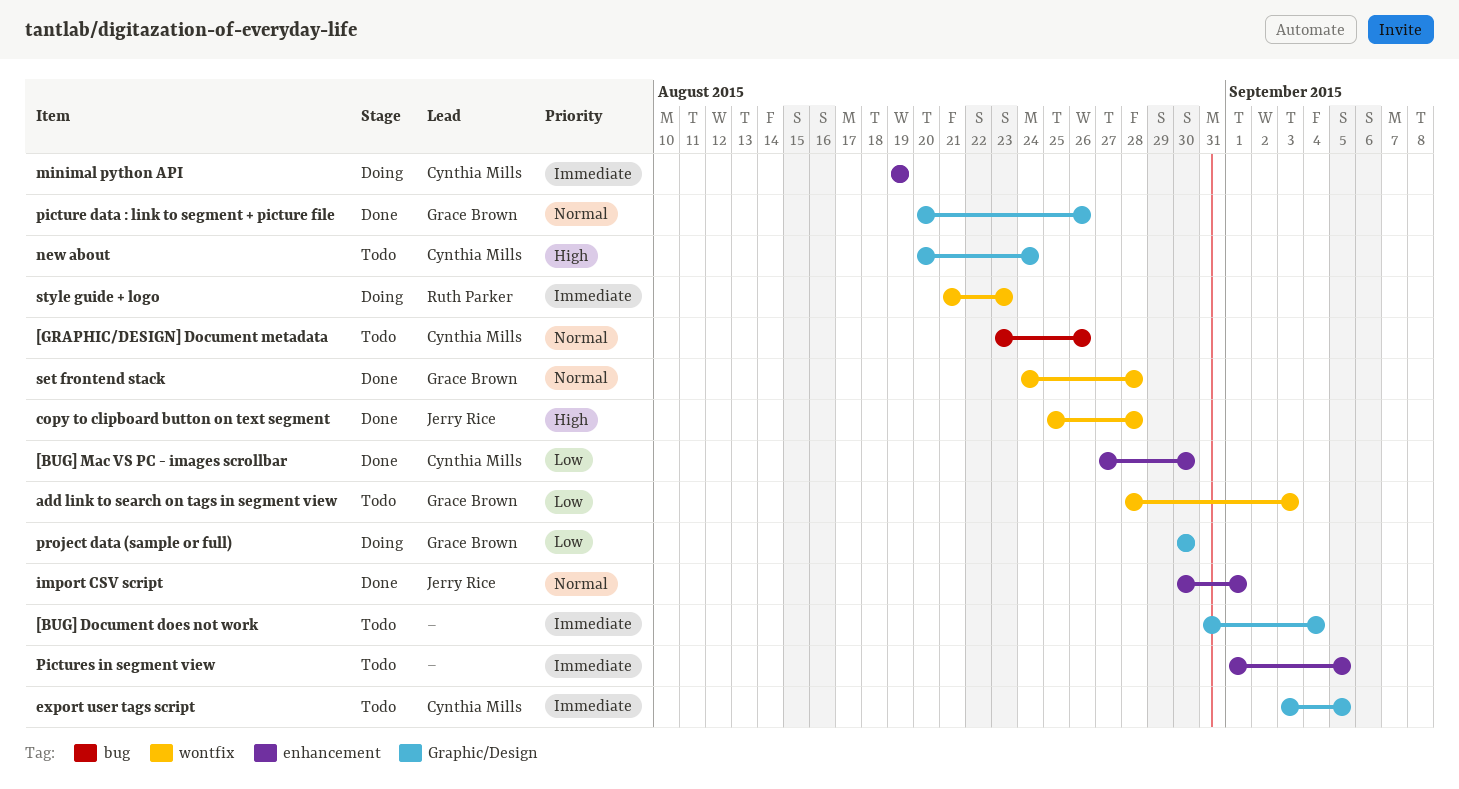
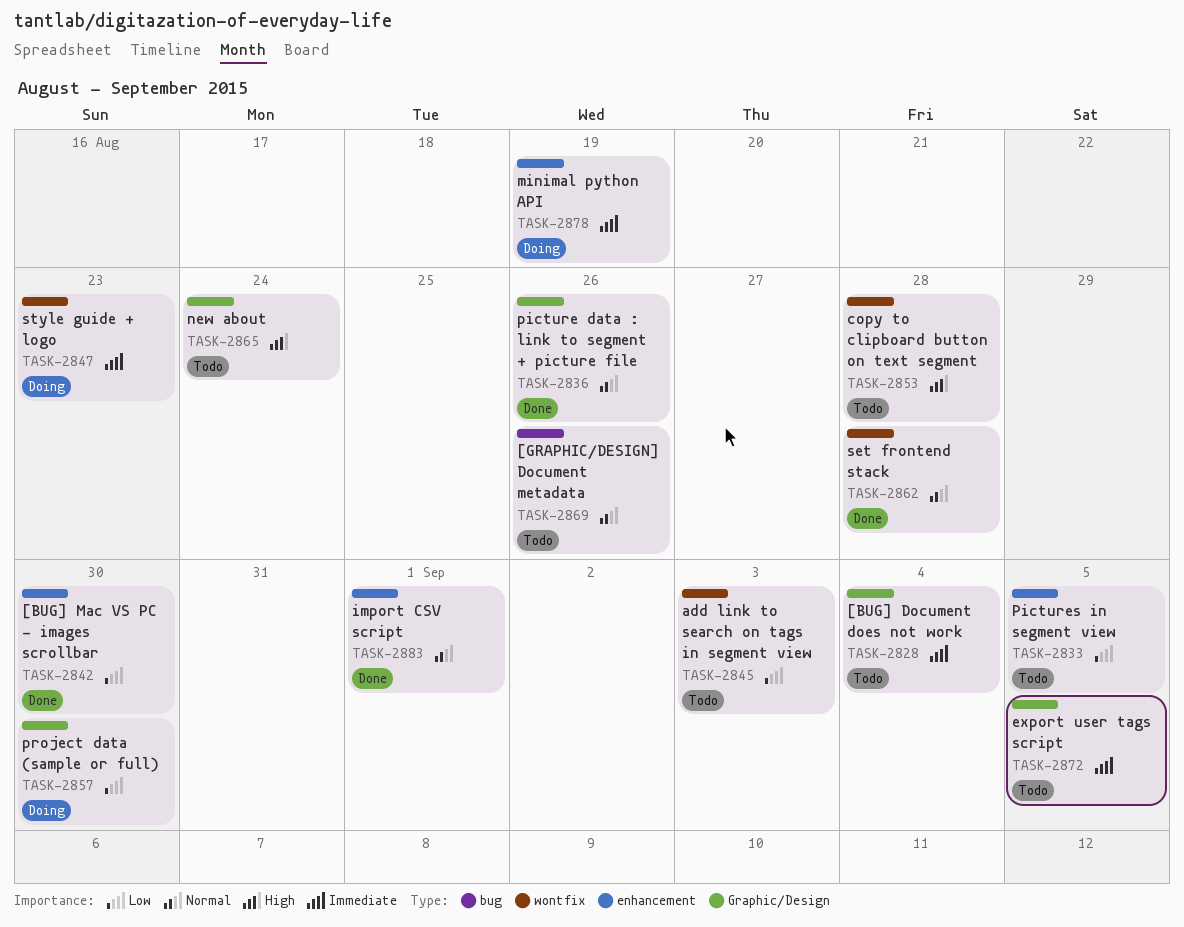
copy to clipboard button on text segment, status: Done -> Todo
Pictures in segment view, priority: Immediate -> Low

